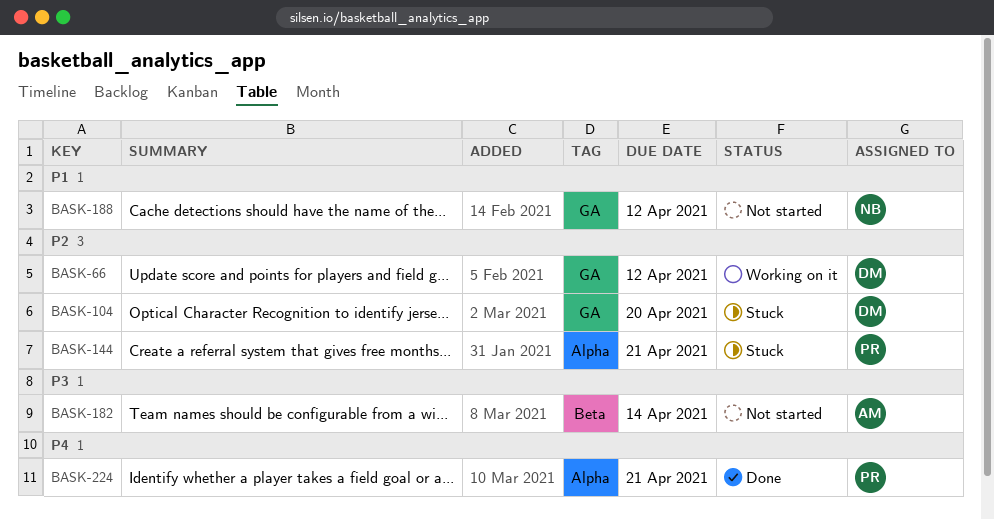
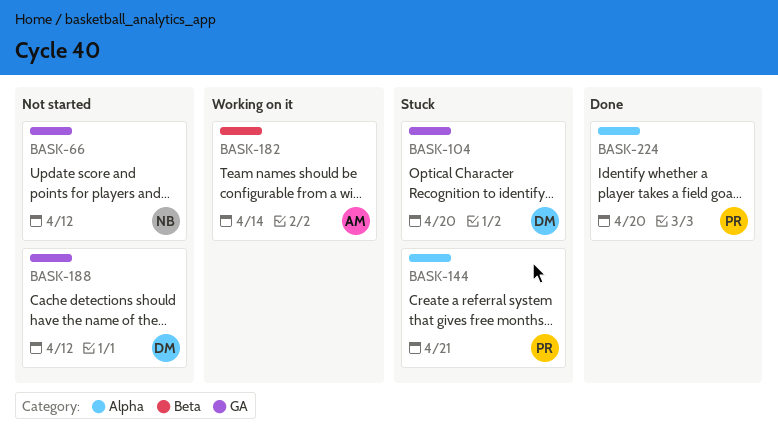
BASK-66, status: Working on it -> Not started
BASK-66, owner: DM -> NB
BASK-182, status: Not started -> Working on it
BASK-188, owner: NB -> DM
BASK-224, due: Apr 21 -> Apr 20

